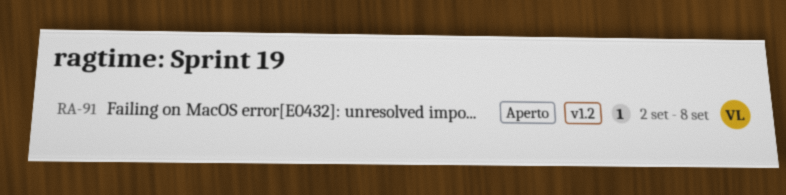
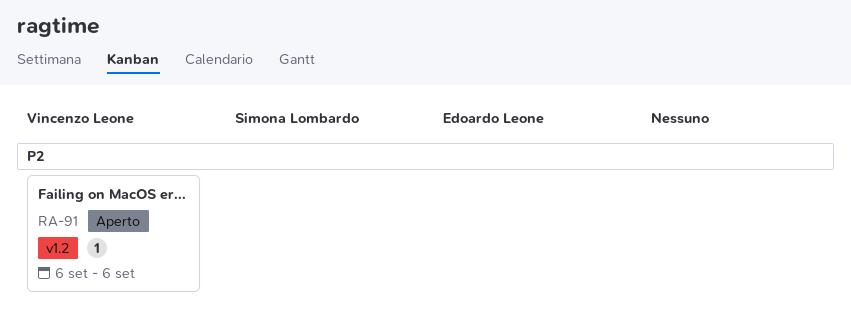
RA-91, start: Sep 2 -> Sep 6
RA-91, due: Sep 8 -> Sep 6

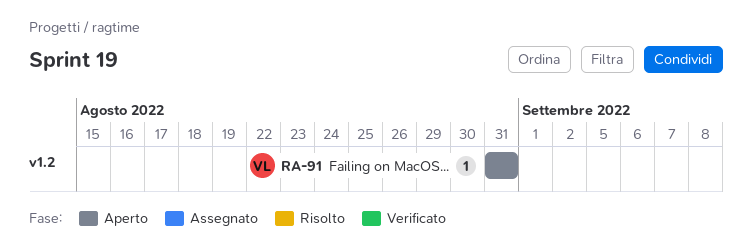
RA-91, start: Sep 6 -> Aug 31
RA-91, due: Sep 6 -> Aug 31

